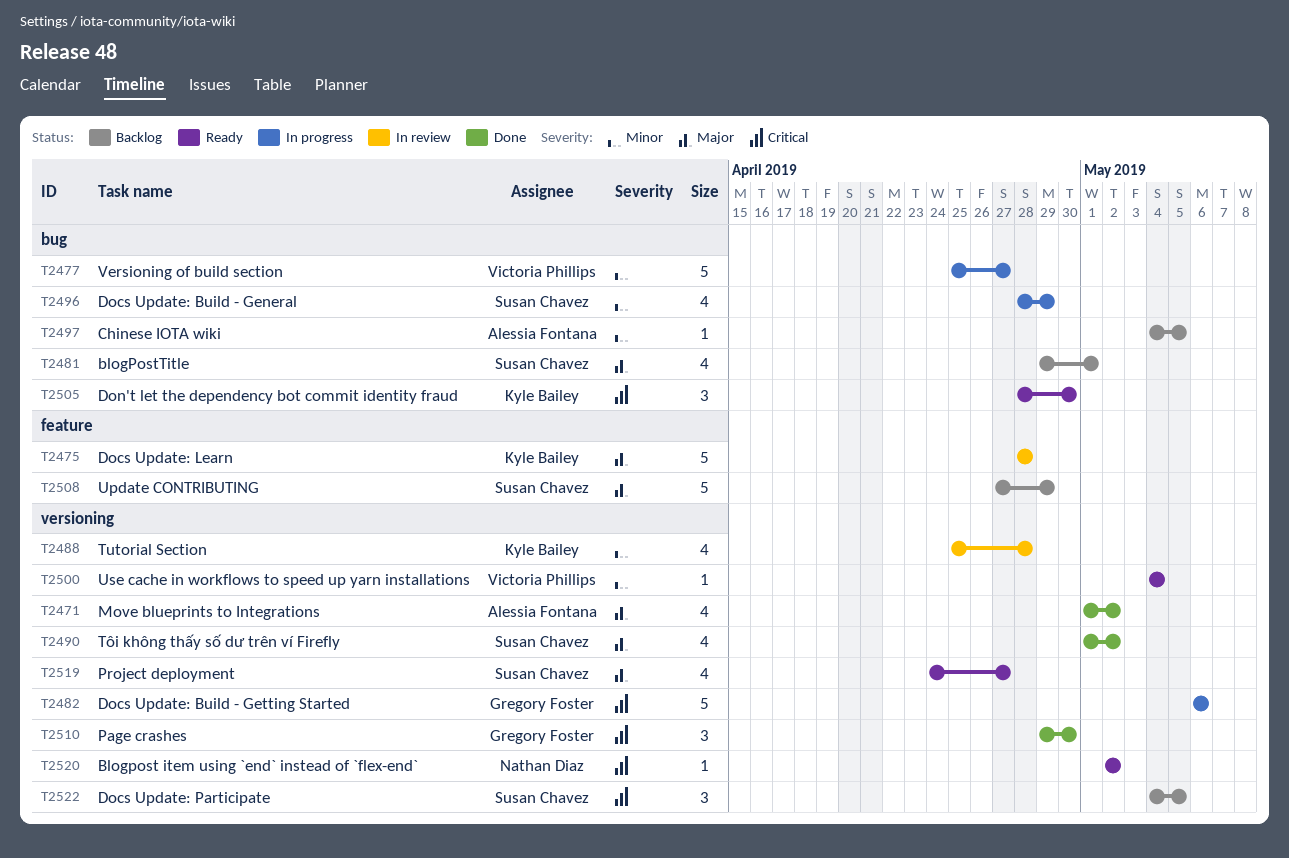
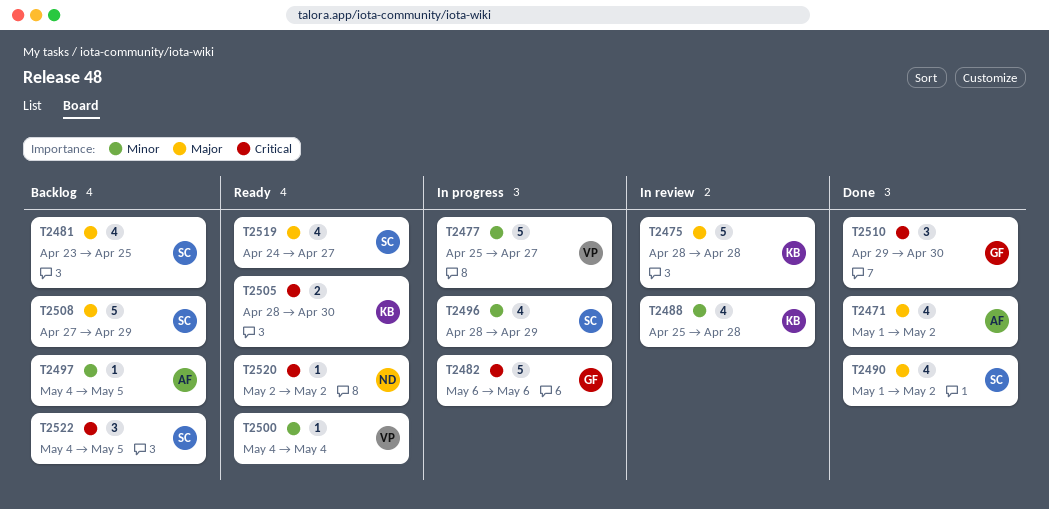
T2481, start: Apr 29 -> Apr 23
T2481, due: May 1 -> Apr 25
T2505, estimate: 3 -> 2

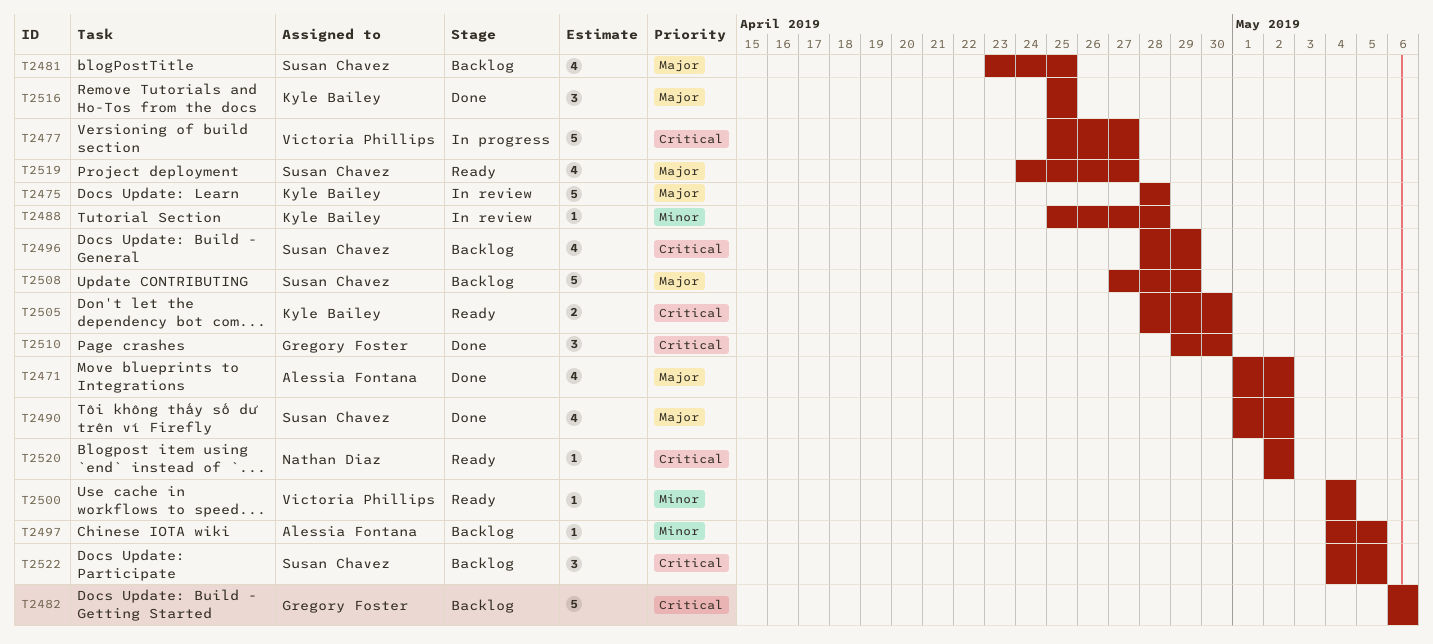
T2477, priority: Minor -> Critical
T2482, status: In progress -> Backlog
T2488, estimate: 4 -> 1
T2496, status: In progress -> Backlog
T2496, priority: Minor -> Critical
T2516: none -> present

